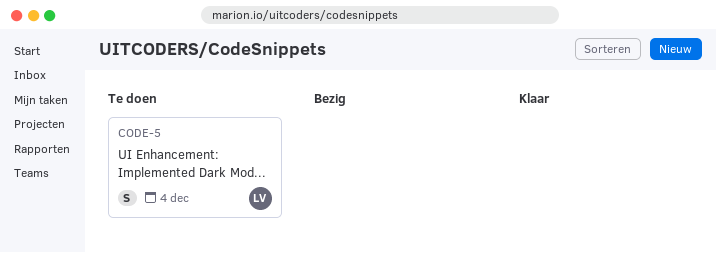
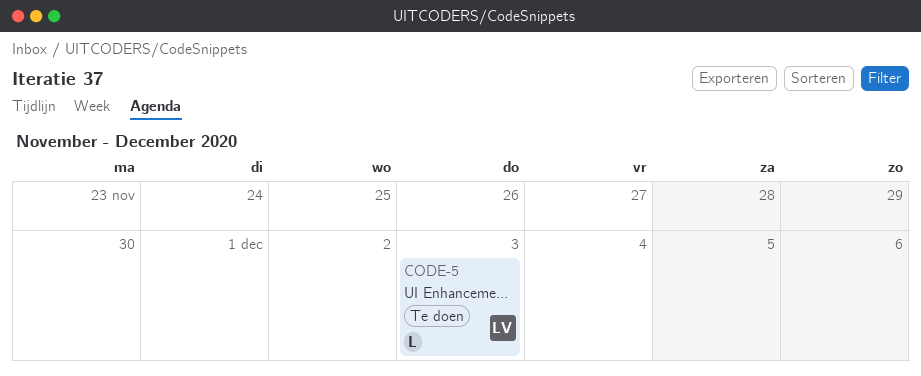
CODE-5, estimate: S -> L
CODE-5, due: Dec 4 -> Dec 3

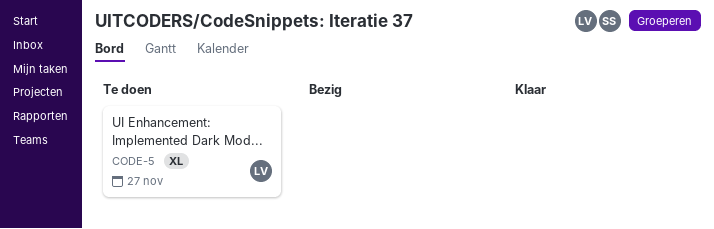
CODE-5, estimate: L -> XL
CODE-5, due: Dec 3 -> Nov 27

